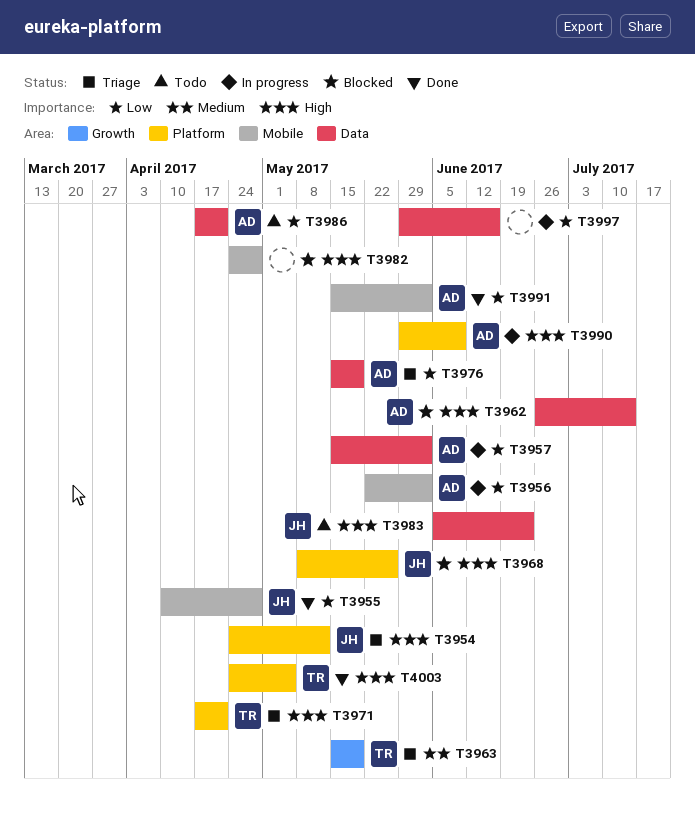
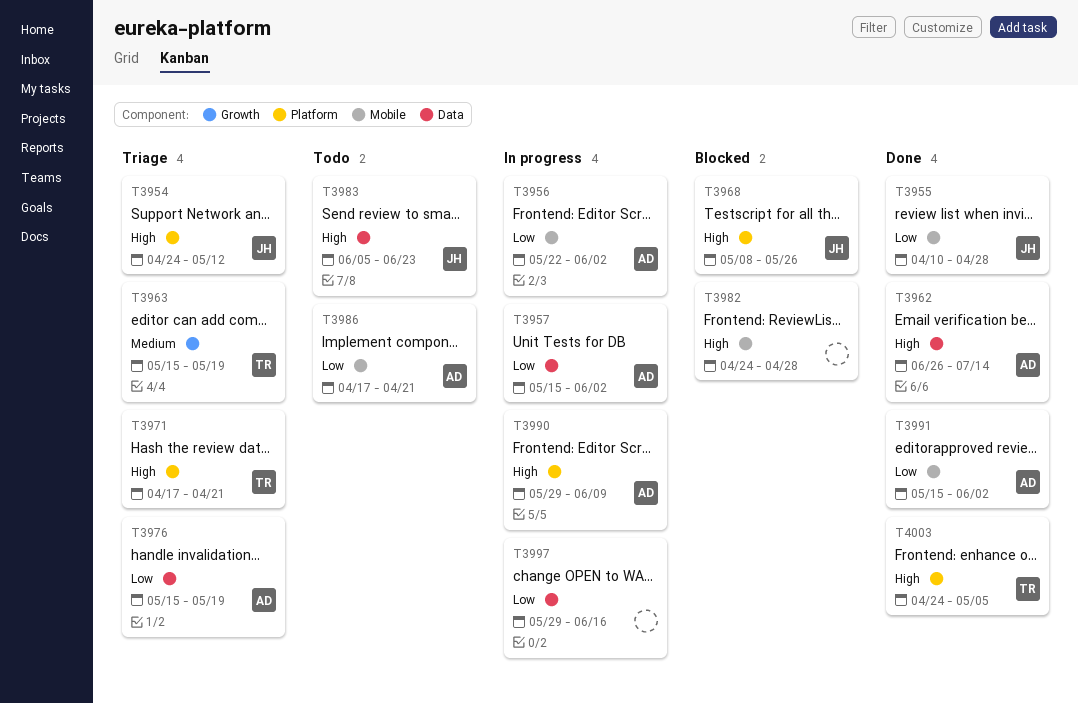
T3962, status: Blocked -> Done
T3986, label: Data -> Mobile

